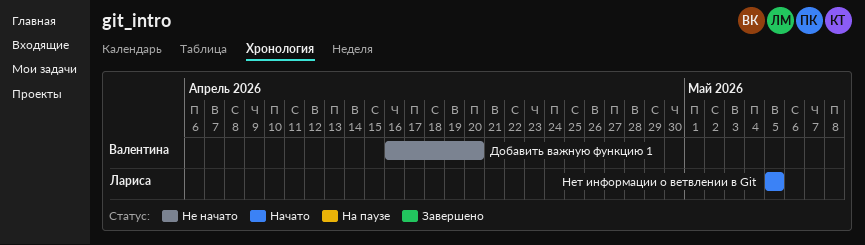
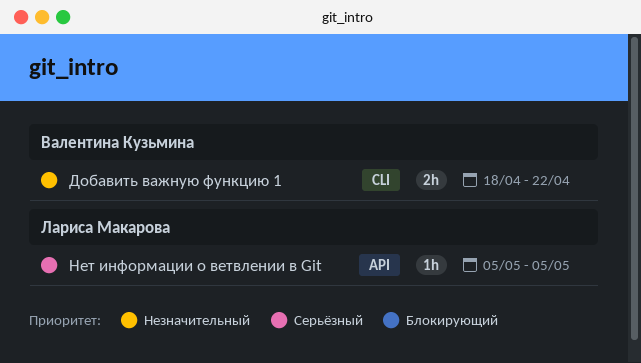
Добавить важную функцию 1, start: Apr 16 -> Apr 18
Добавить важную функцию 1, due: Apr 20 -> Apr 22

